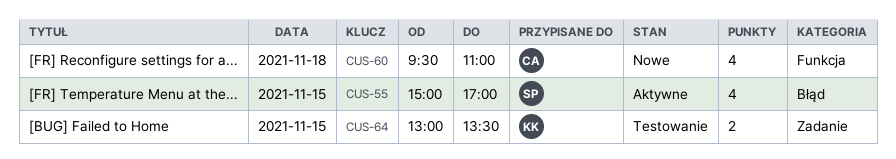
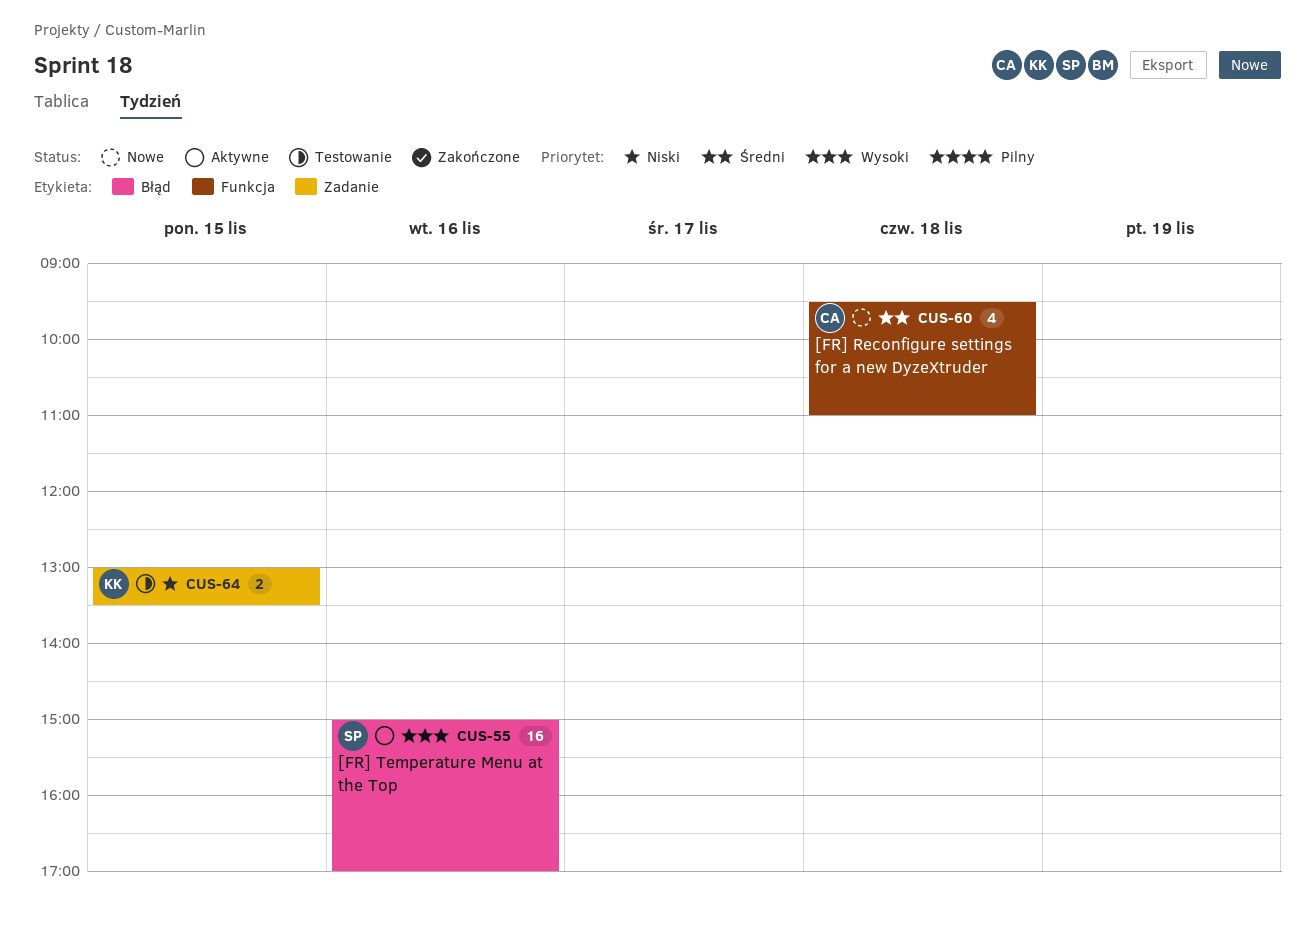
CUS-55, estimate: 4 -> 16
CUS-55, day: Nov 15 -> Nov 16

